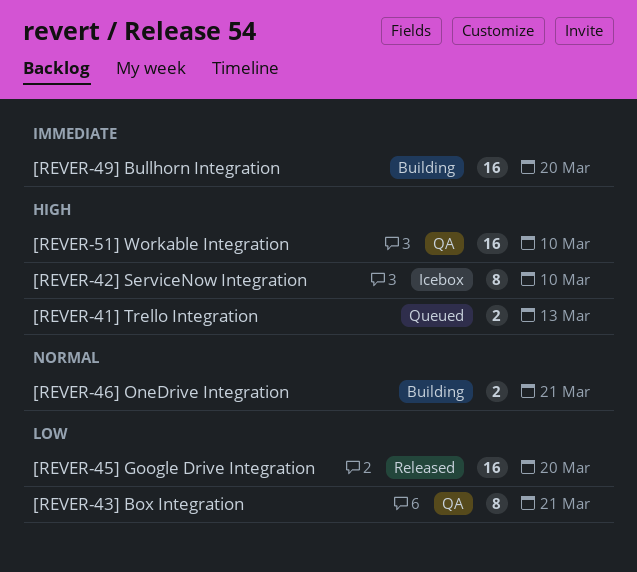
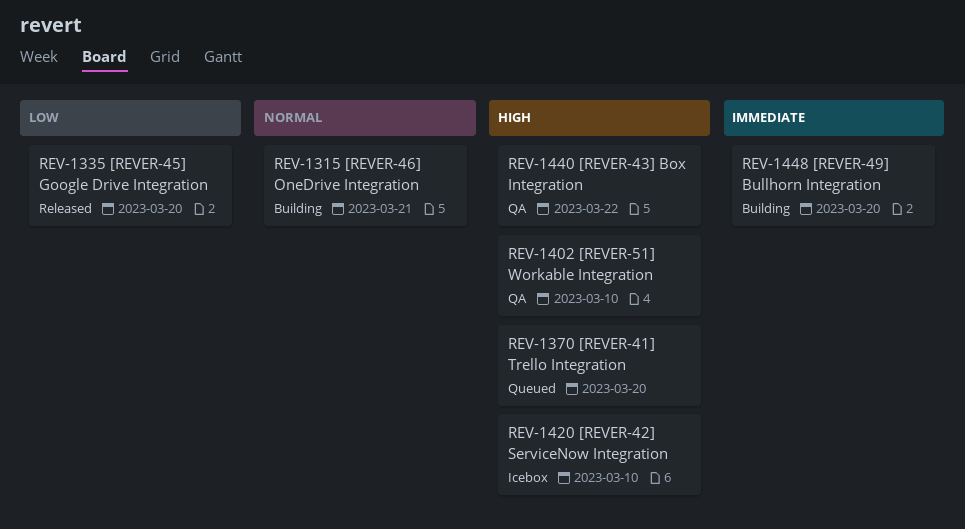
[REVER-41] Trello Integration, due: Mar 13 -> Mar 20
[REVER-43] Box Integration, priority: Low -> High
[REVER-43] Box Integration, due: Mar 21 -> Mar 22

